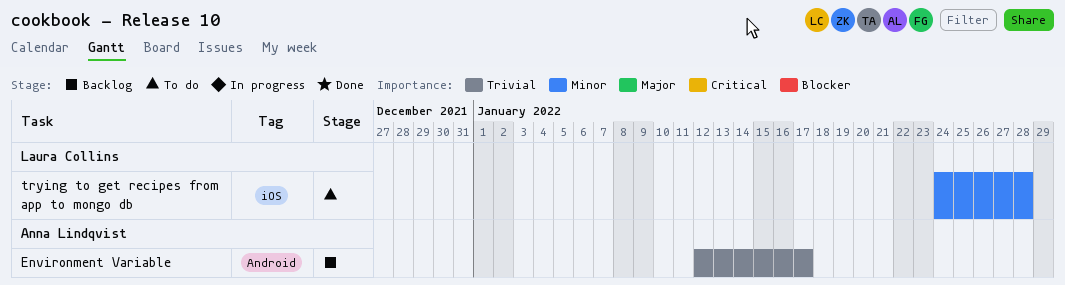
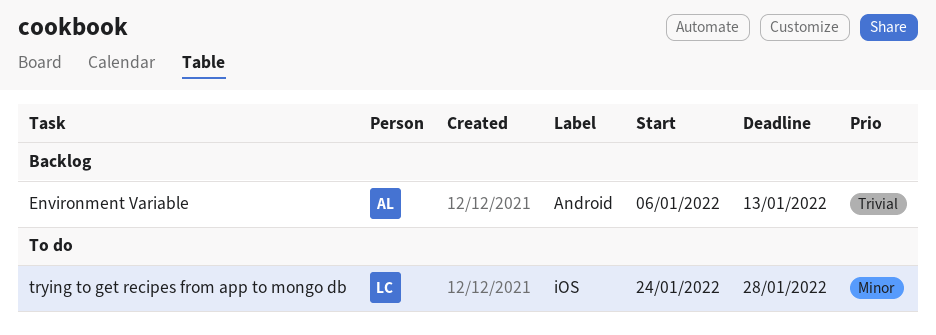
Environment Variable, start: Jan 12 -> Jan 6
Environment Variable, due: Jan 17 -> Jan 13

